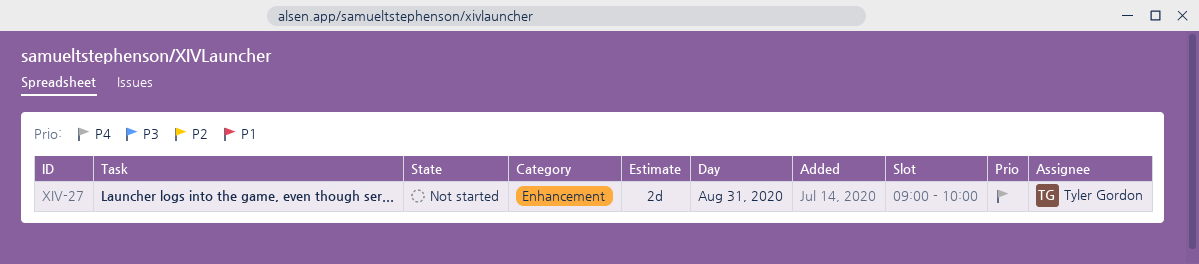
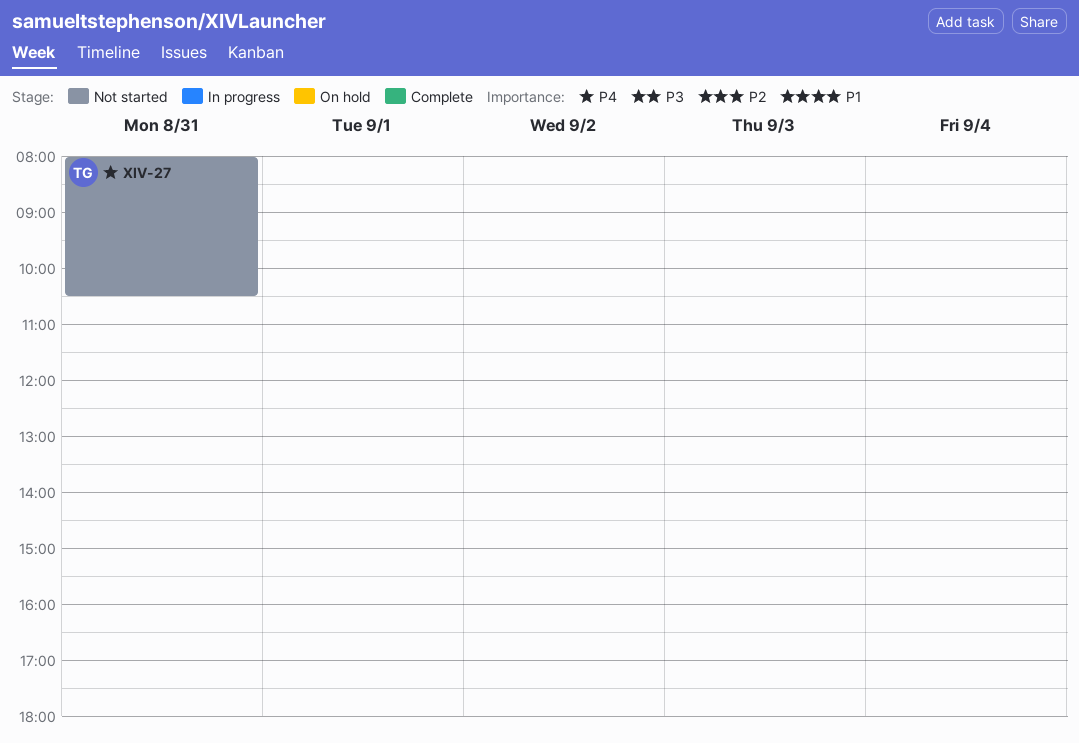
XIV-27, begins: 09:00 -> 08:00
XIV-27, ends: 10:00 -> 10:30

